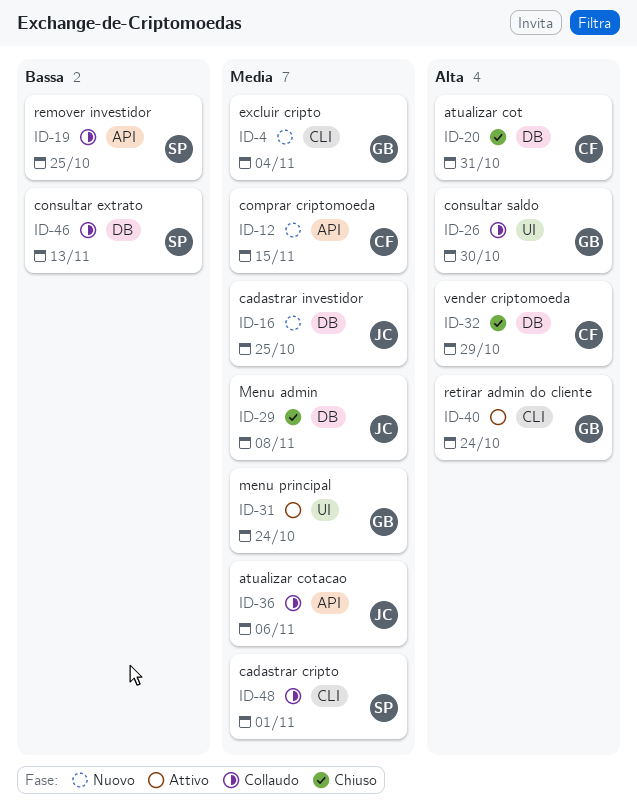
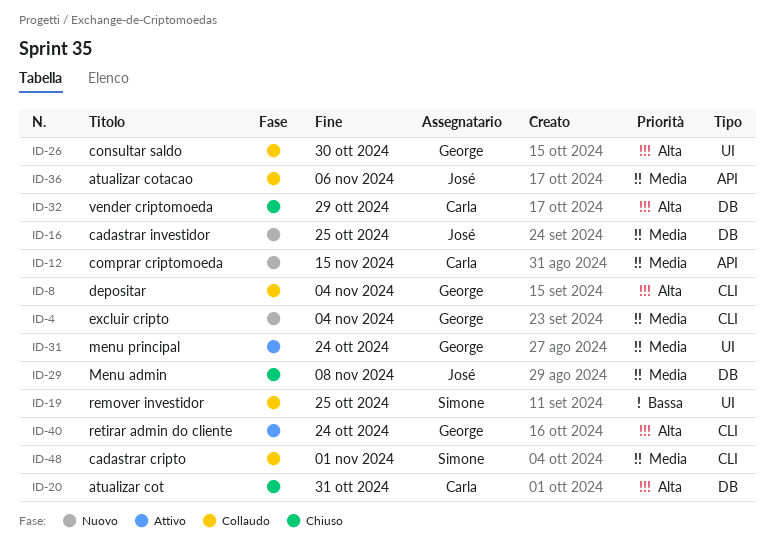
ID-8: none -> present
ID-19, label: API -> UI
ID-46: present -> none

